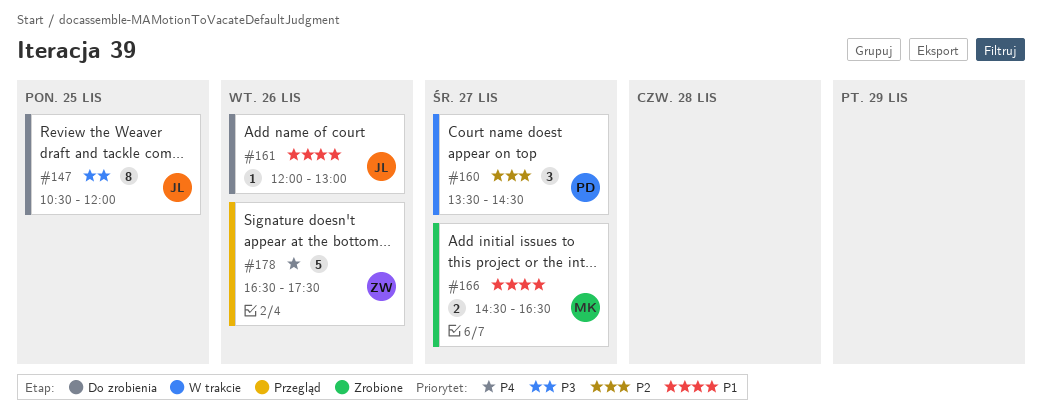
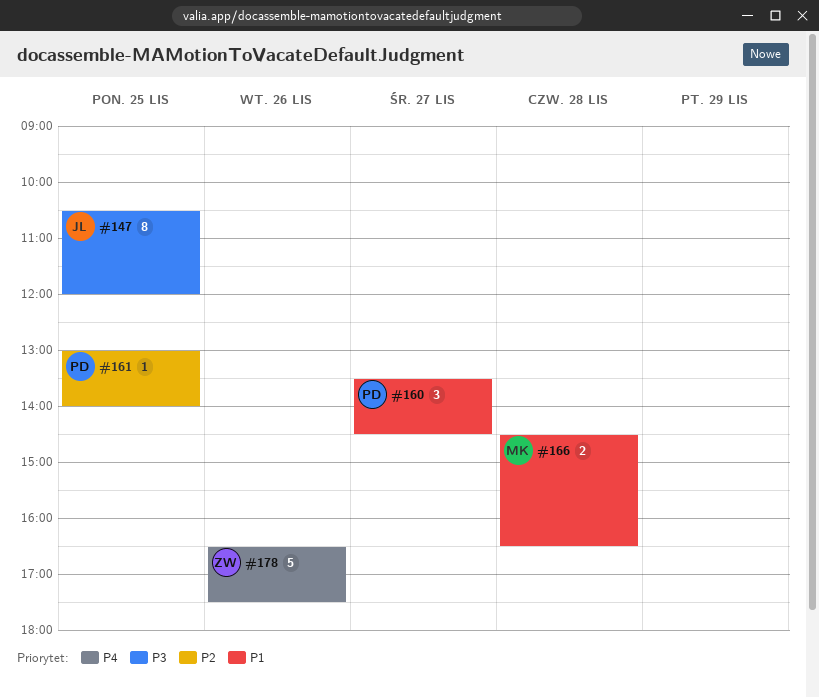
#160, priority: P2 -> P1
#161, owner: JL -> PD
#161, priority: P1 -> P2
#161, day: Nov 26 -> Nov 25
#161, begins: 12:00 -> 13:00
#161, ends: 13:00 -> 14:00
#166, day: Nov 27 -> Nov 28

